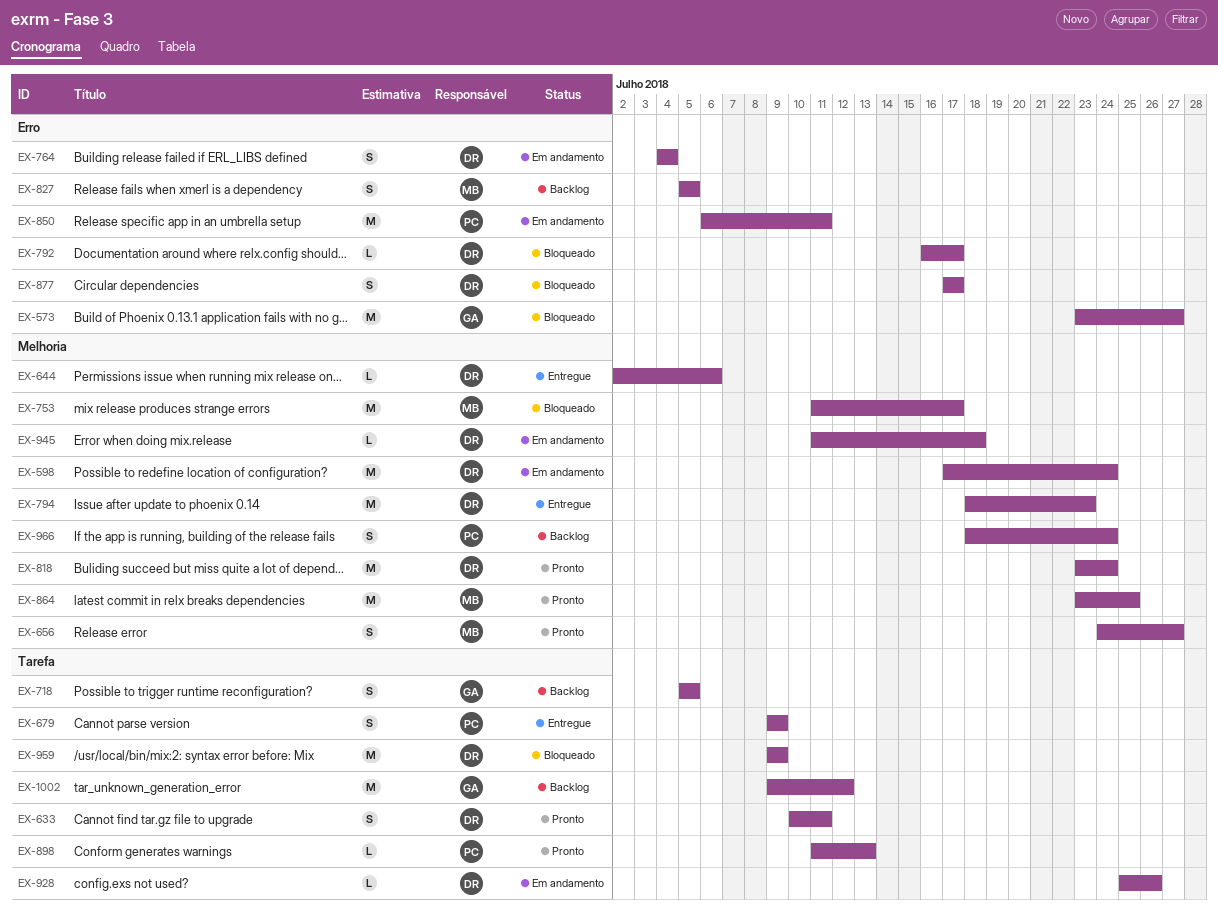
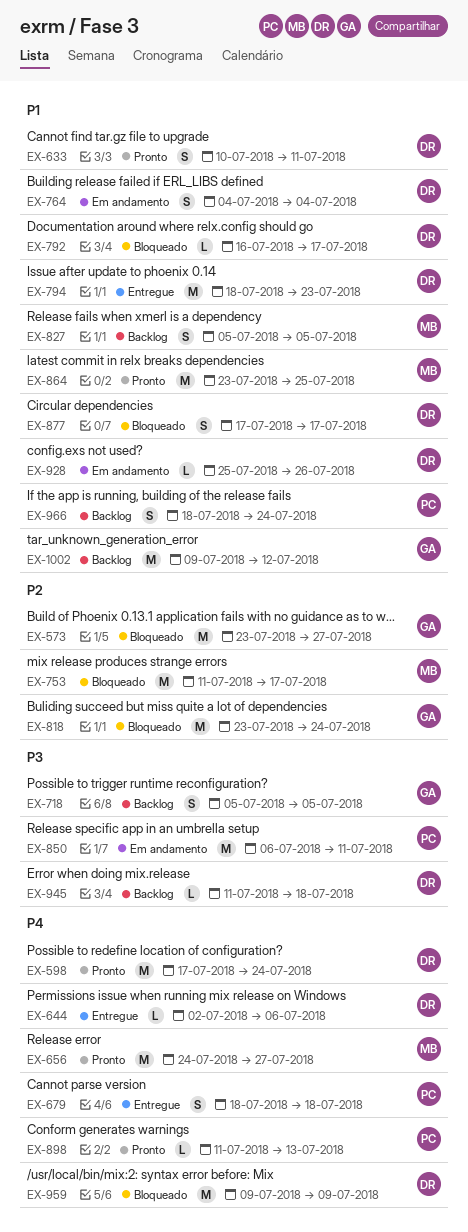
EX-598, status: Em andamento -> Pronto
EX-656, estimate: S -> M
EX-679, start: Jul 9 -> Jul 18
EX-679, due: Jul 9 -> Jul 18
EX-818, status: Pronto -> Bloqueado
EX-818, owner: DR -> GA
EX-945, status: Em andamento -> Backlog

